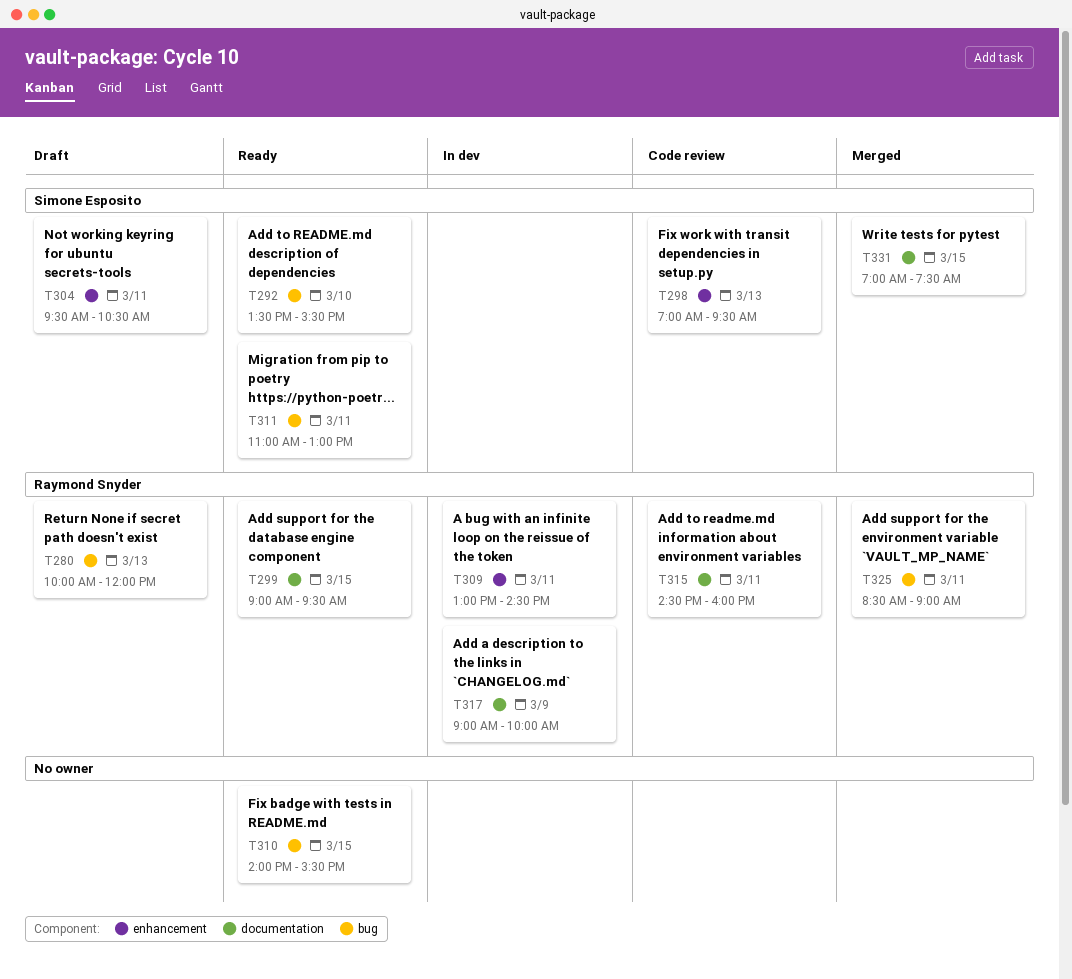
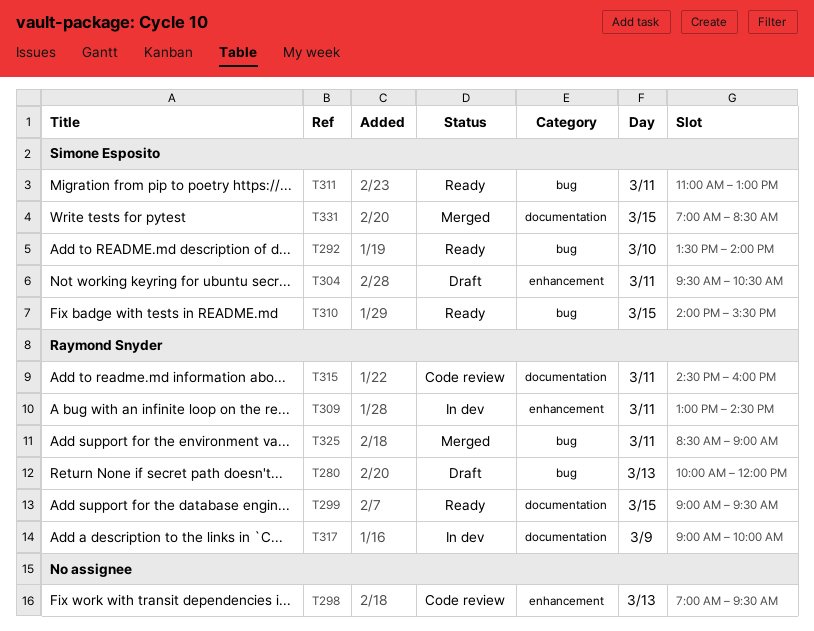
T292, ends: 15:30 -> 14:00
T298, owner: Simone Esposito -> none
T310, owner: none -> Simone Esposito
T331, ends: 07:30 -> 08:30

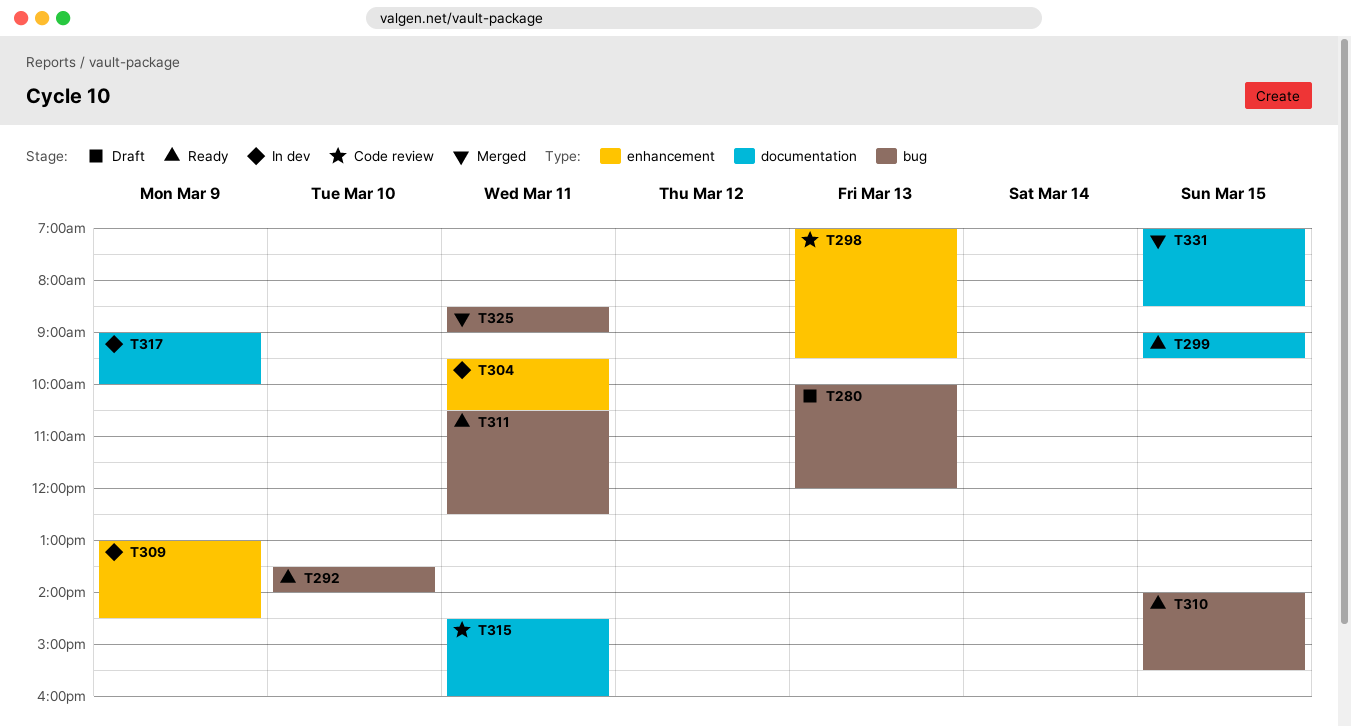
T304, status: Draft -> In dev
T309, day: Mar 11 -> Mar 9
T311, begins: 11:00 -> 10:30
T311, ends: 13:00 -> 12:30

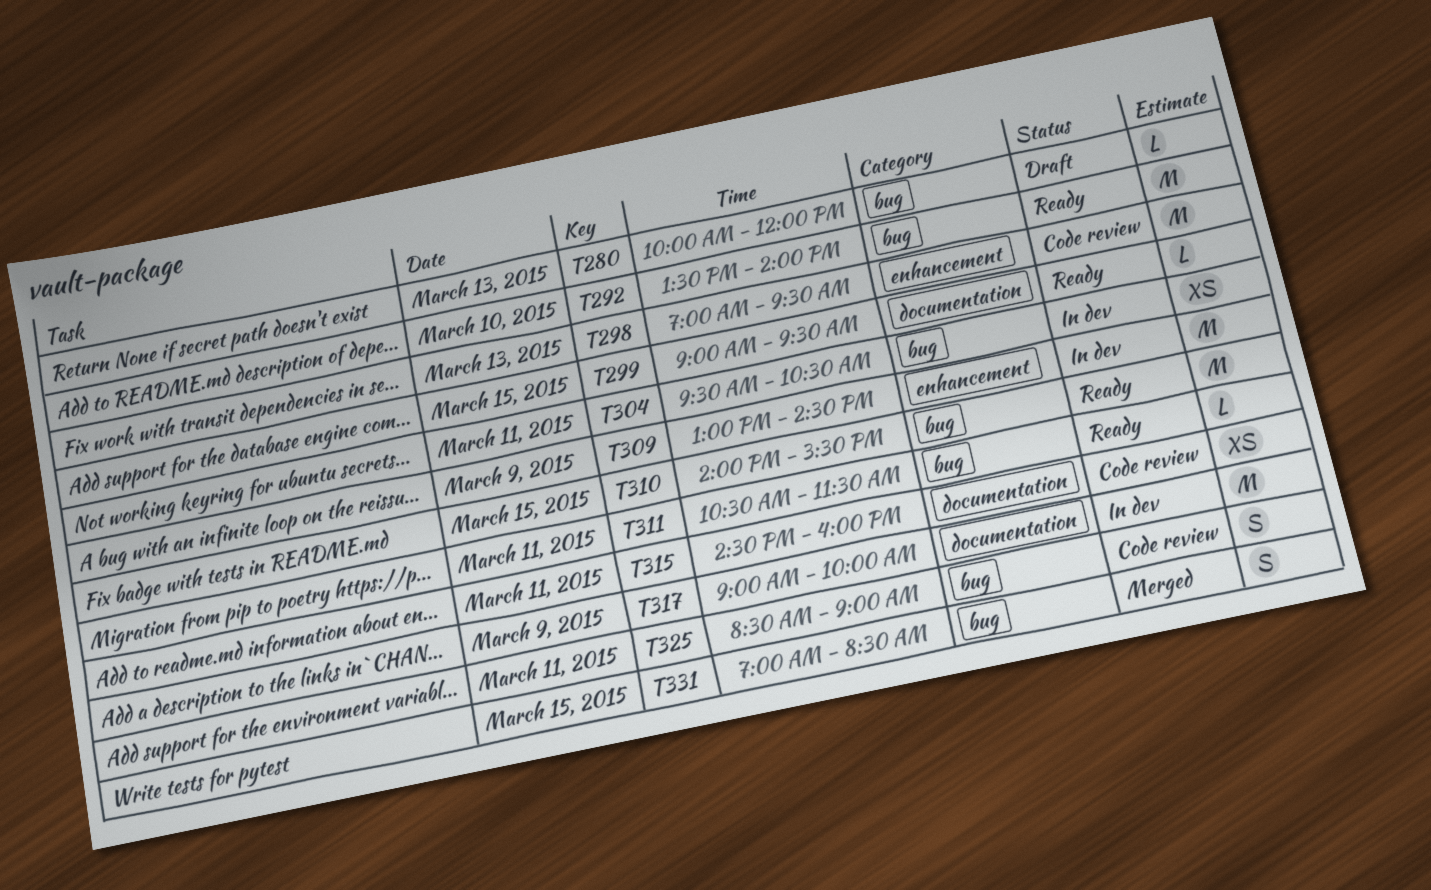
T304, label: enhancement -> bug
T311, ends: 12:30 -> 11:30
T325, status: Merged -> Code review
T331, label: documentation -> bug

